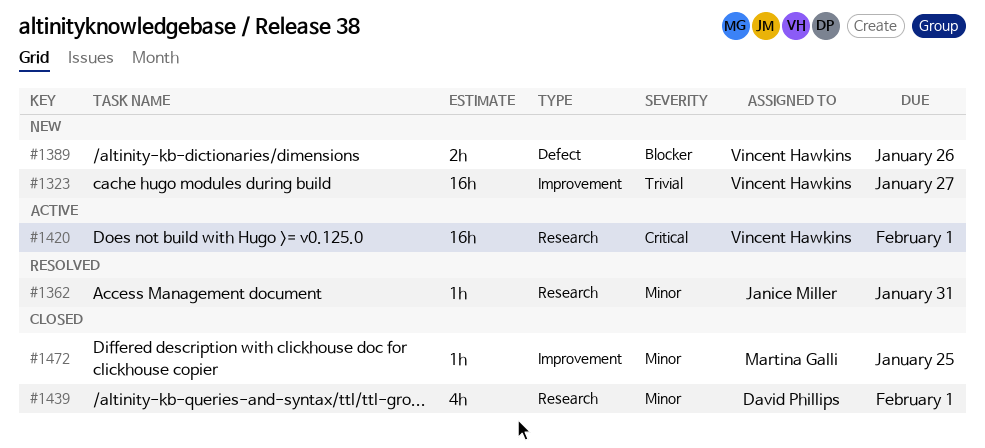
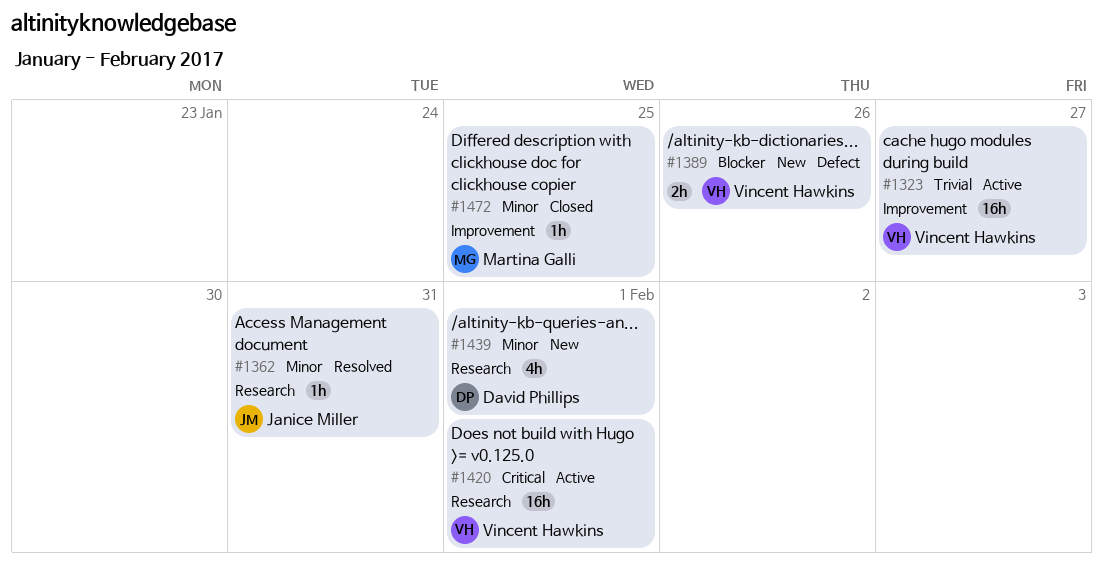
#1323, status: New -> Active
#1439, status: Closed -> New

